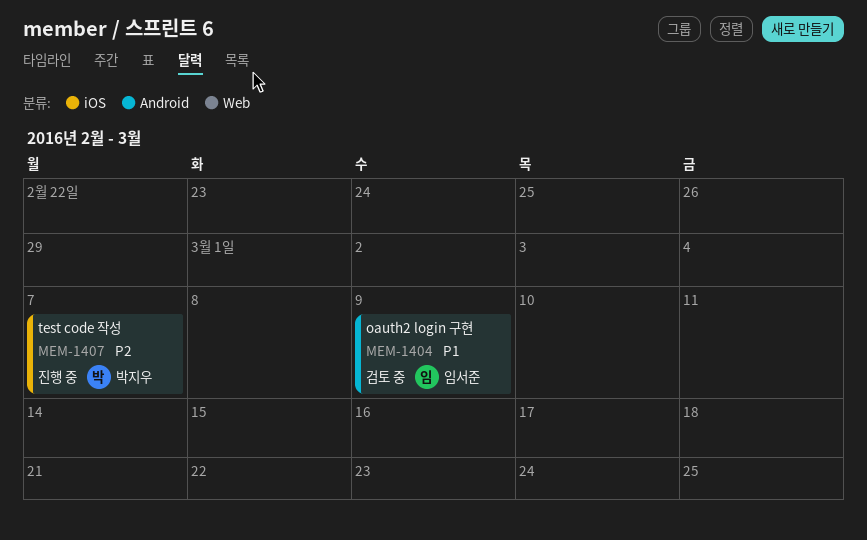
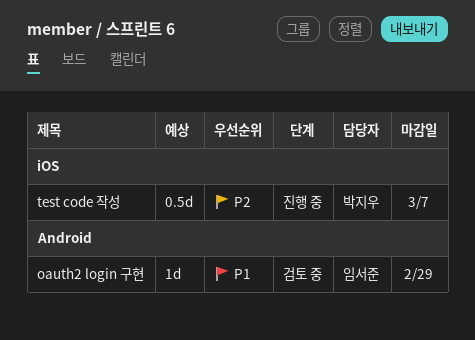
oauth2 login 구현, due: Mar 9 -> Feb 29

